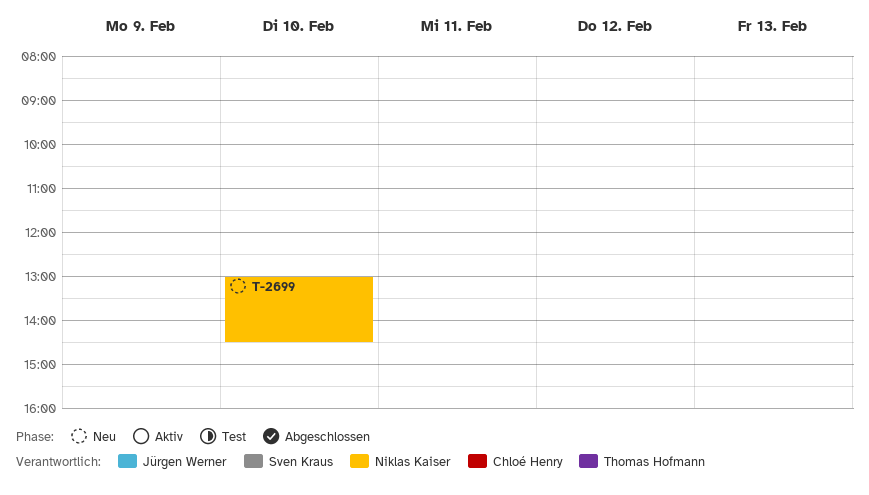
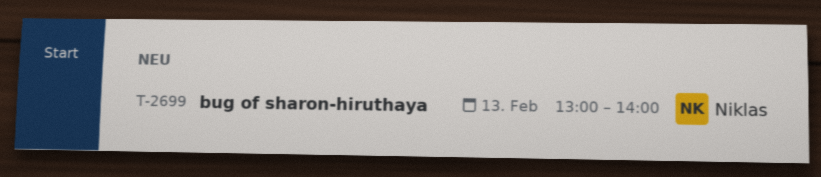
T-2699, day: Feb 10 -> Feb 13
T-2699, ends: 14:30 -> 14:00

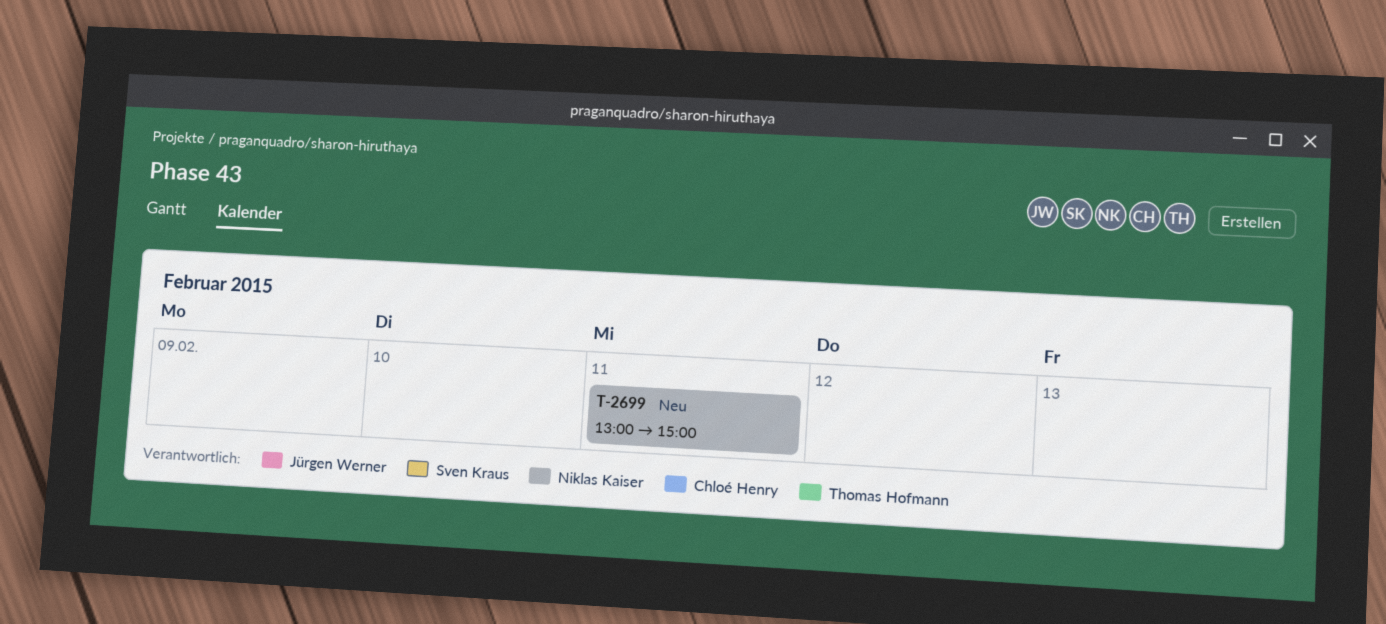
T-2699, day: Feb 13 -> Feb 11
T-2699, ends: 14:00 -> 15:00

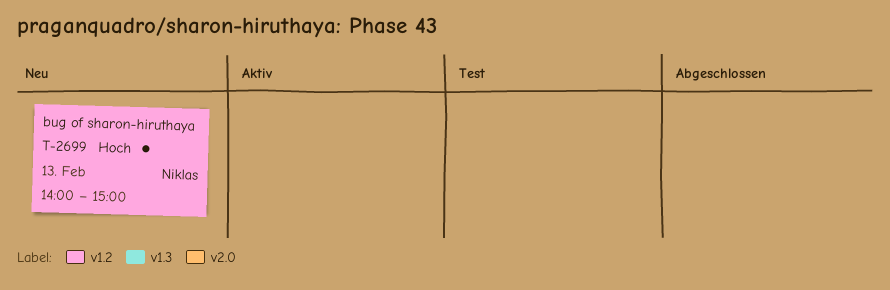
T-2699, day: Feb 11 -> Feb 13
T-2699, begins: 13:00 -> 14:00

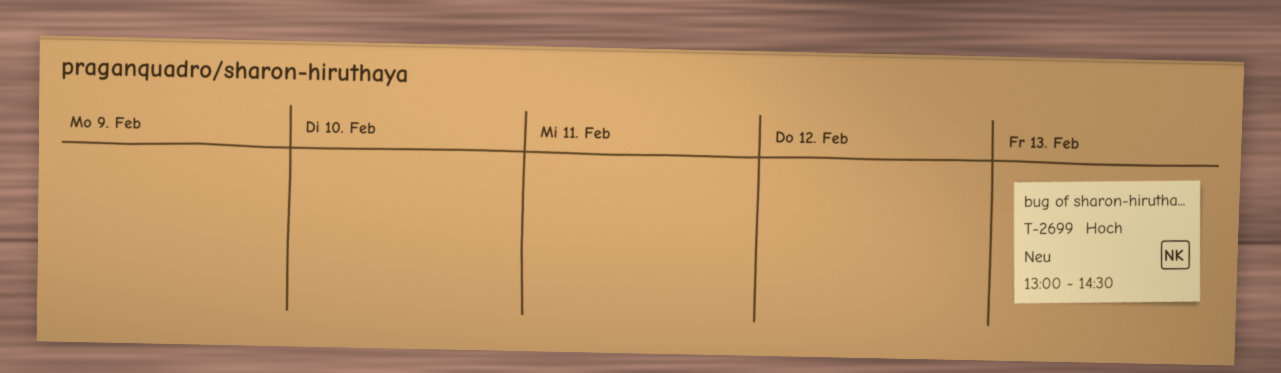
T-2699, begins: 14:00 -> 13:00
T-2699, ends: 15:00 -> 14:30

